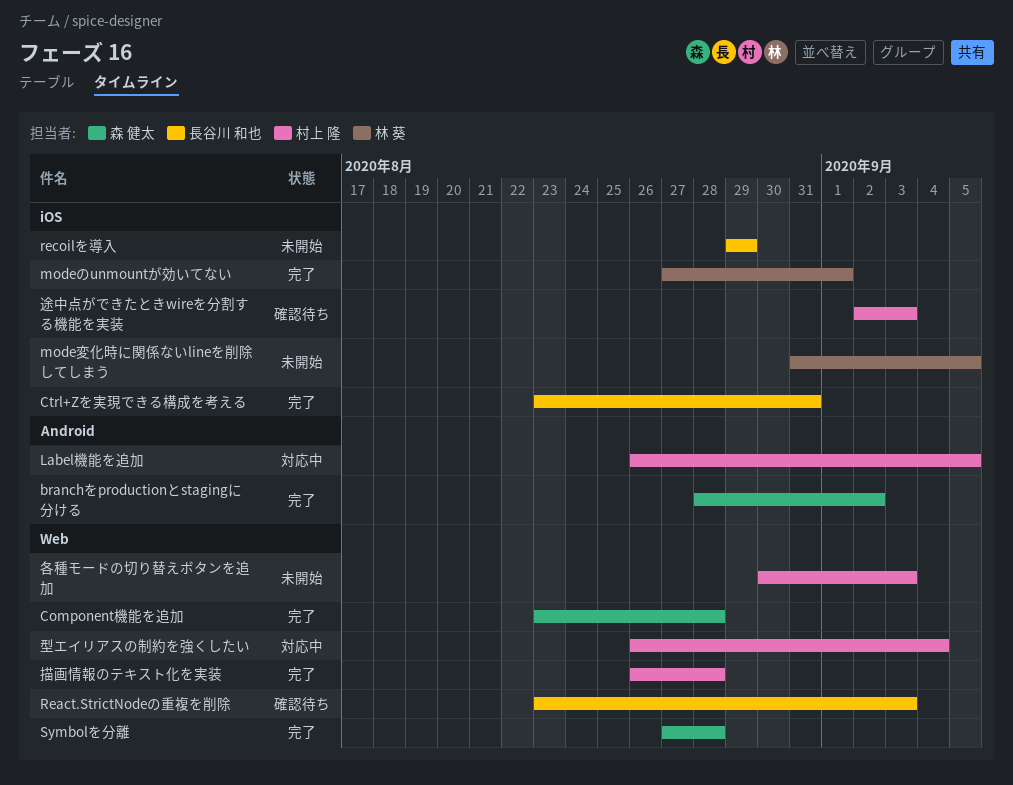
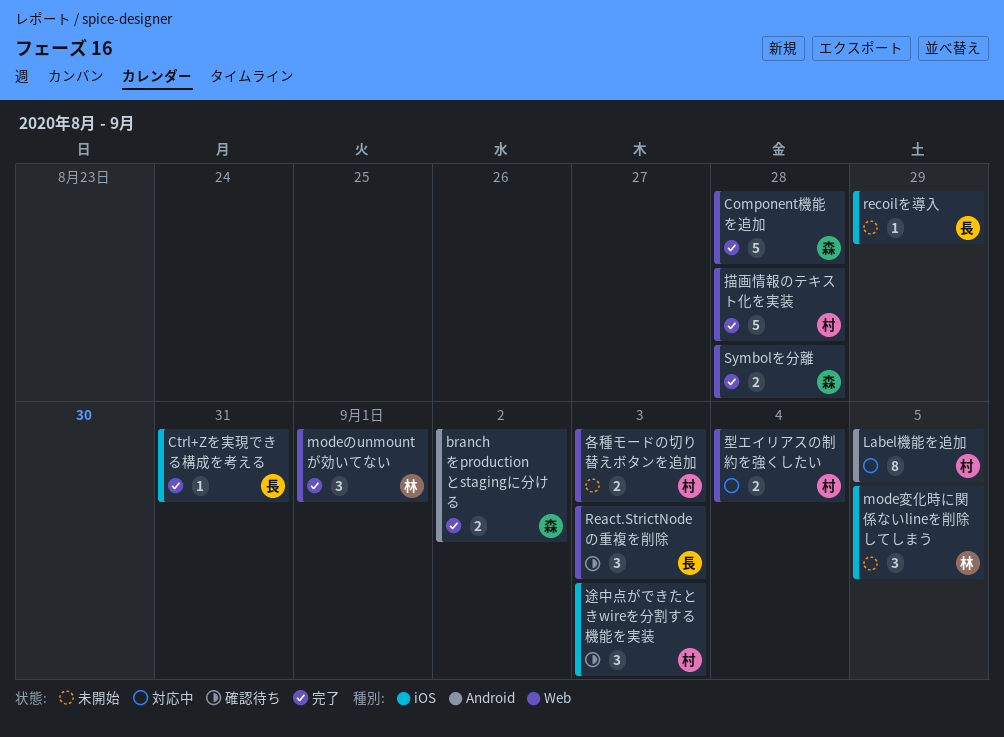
modeのunmountが効いてない, label: iOS -> Web

